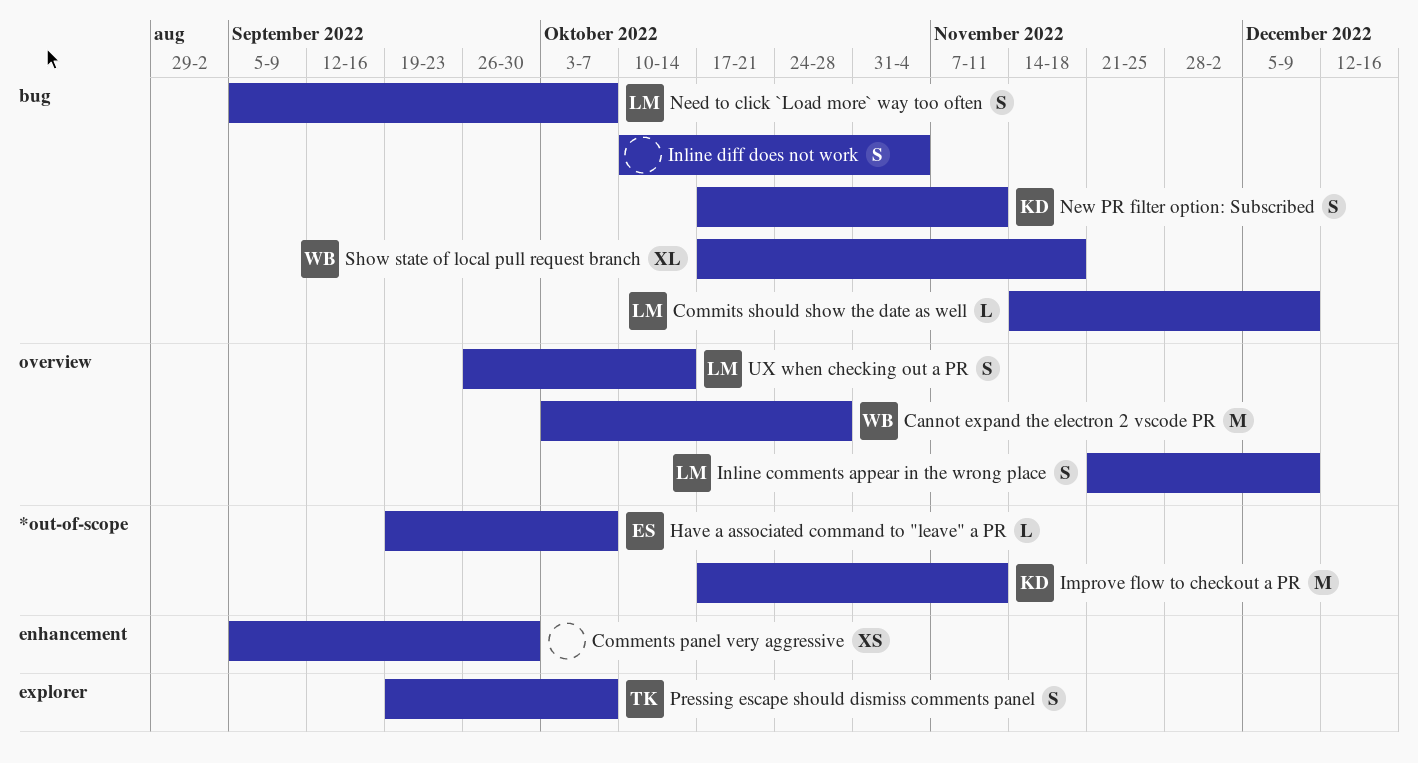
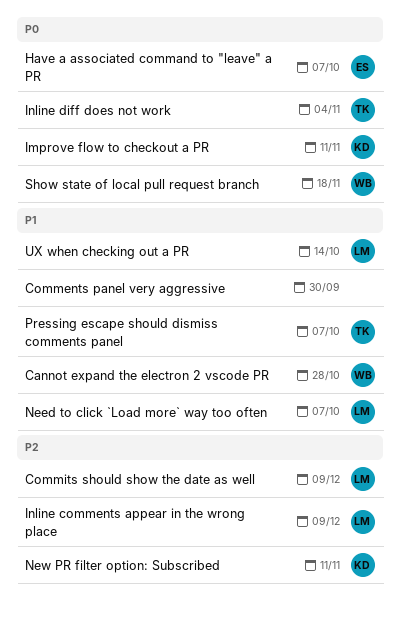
Inline diff does not work, owner: none -> TK

